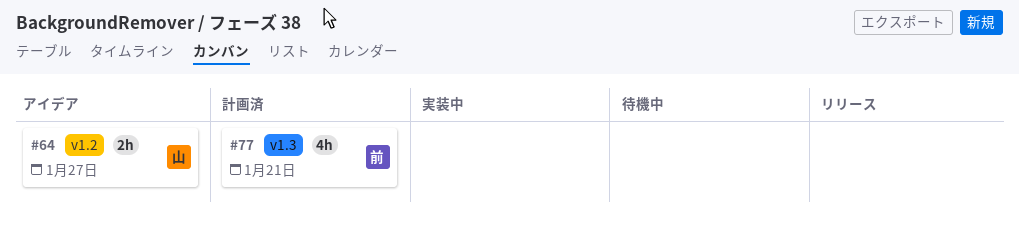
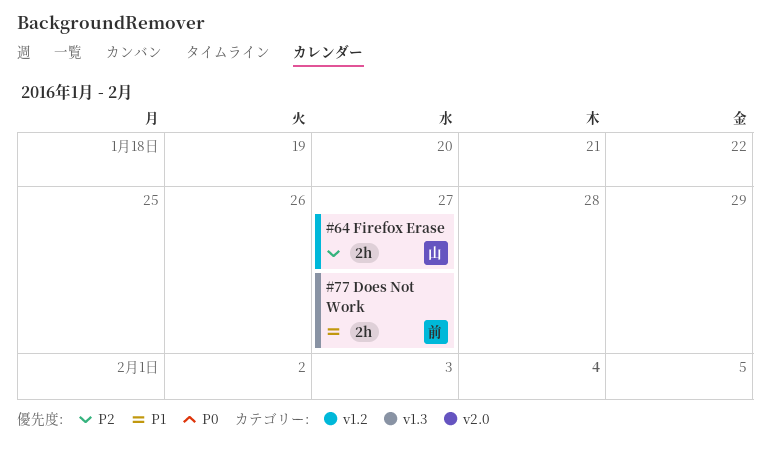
#77, estimate: 4h -> 2h
#77, due: Jan 21 -> Jan 27

